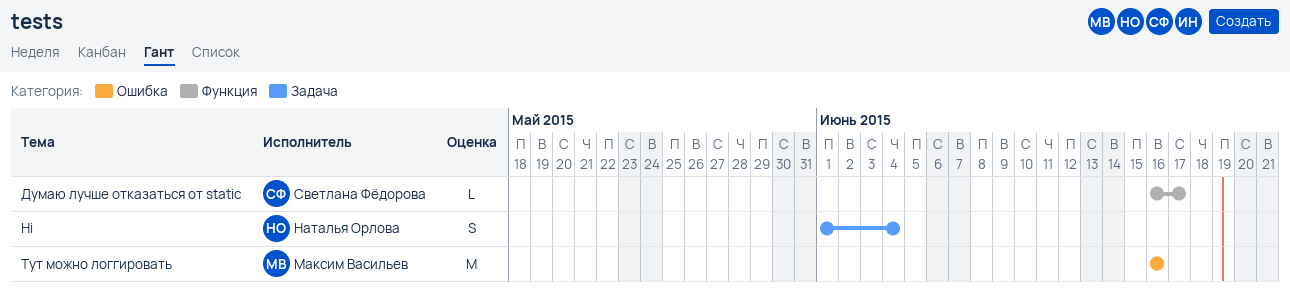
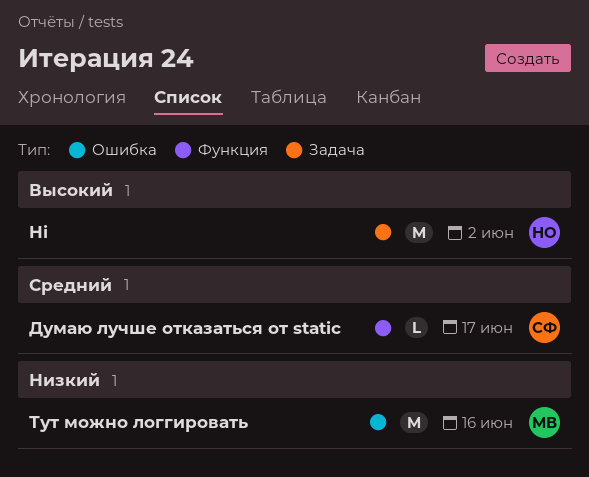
Hi, estimate: S -> M
Hi, due: Jun 4 -> Jun 2

